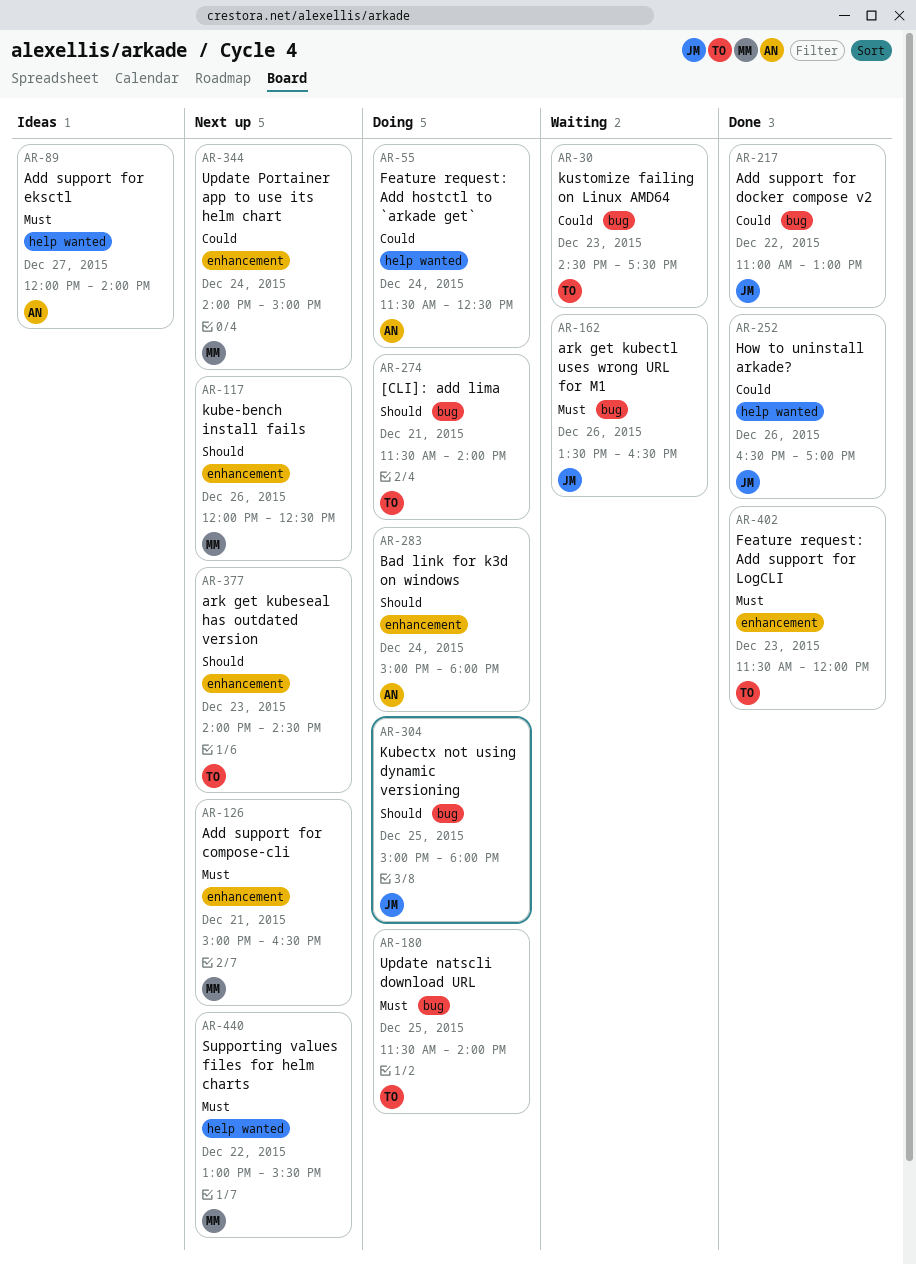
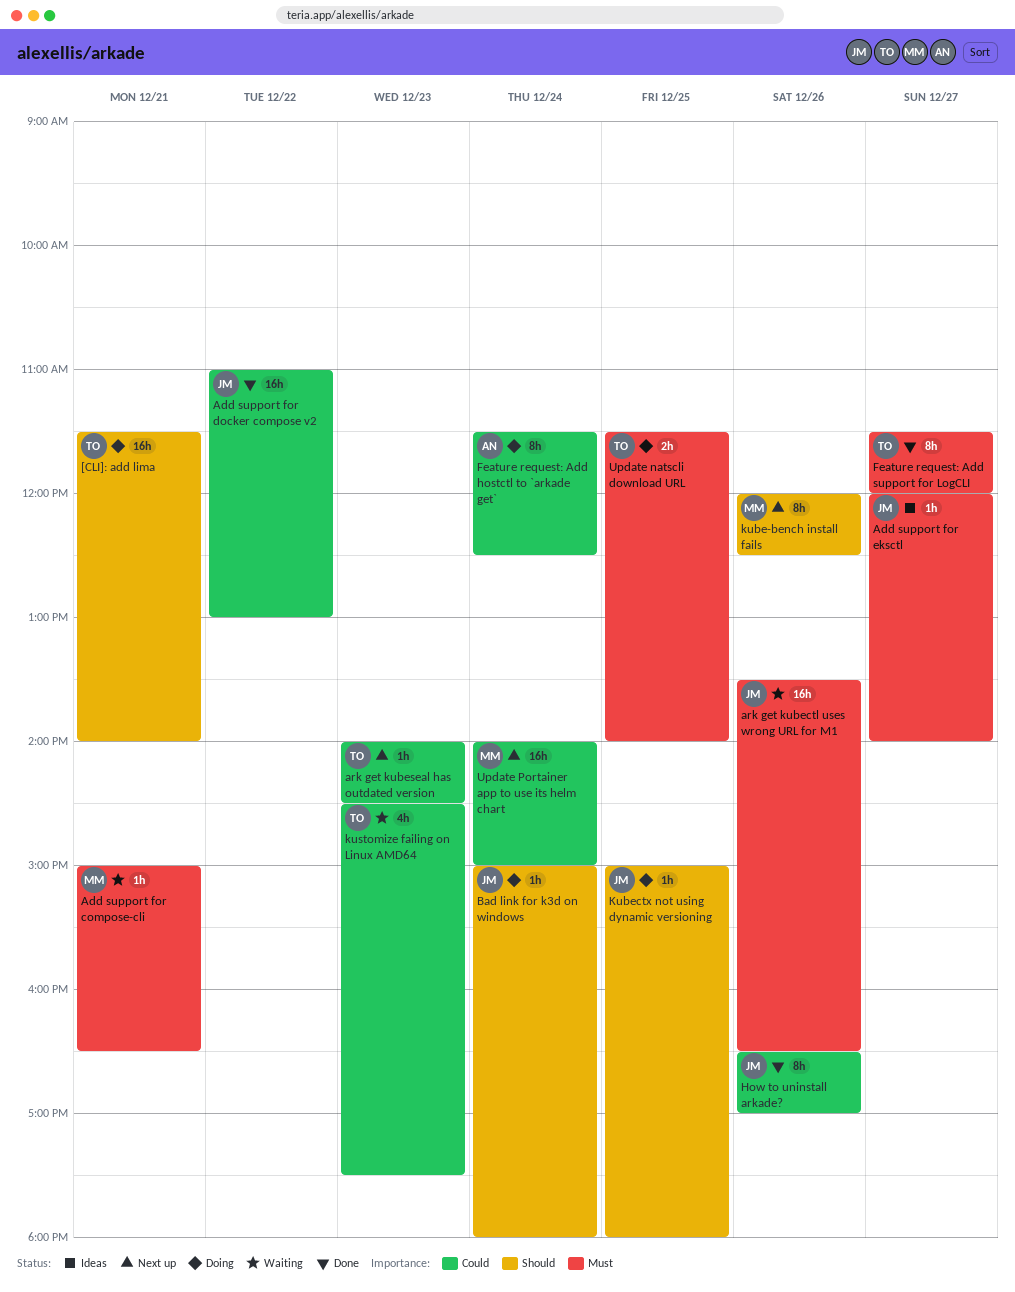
Add support for compose-cli, status: Next up -> Waiting
Add support for eksctl, owner: AN -> JM
ark get kubeseal has outdated version, priority: Should -> Could
Bad link for k3d on windows, owner: AN -> JM
Feature request: Add support for LogCLI, day: Dec 23 -> Dec 27
Supporting values files for helm charts: present -> none

